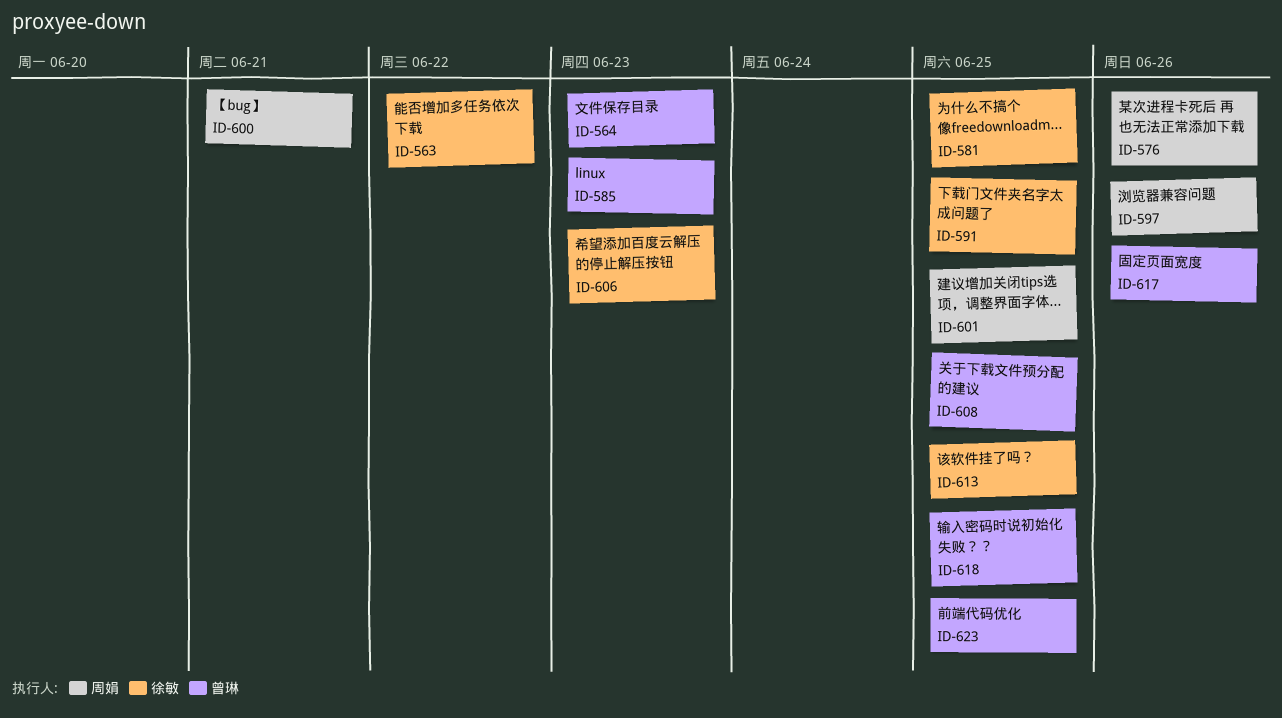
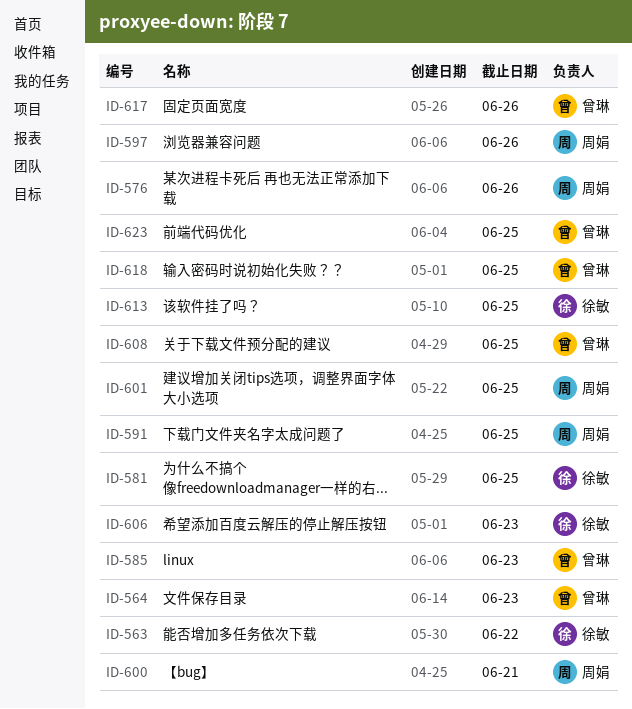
ID-591, owner: 徐敏 -> 周娟

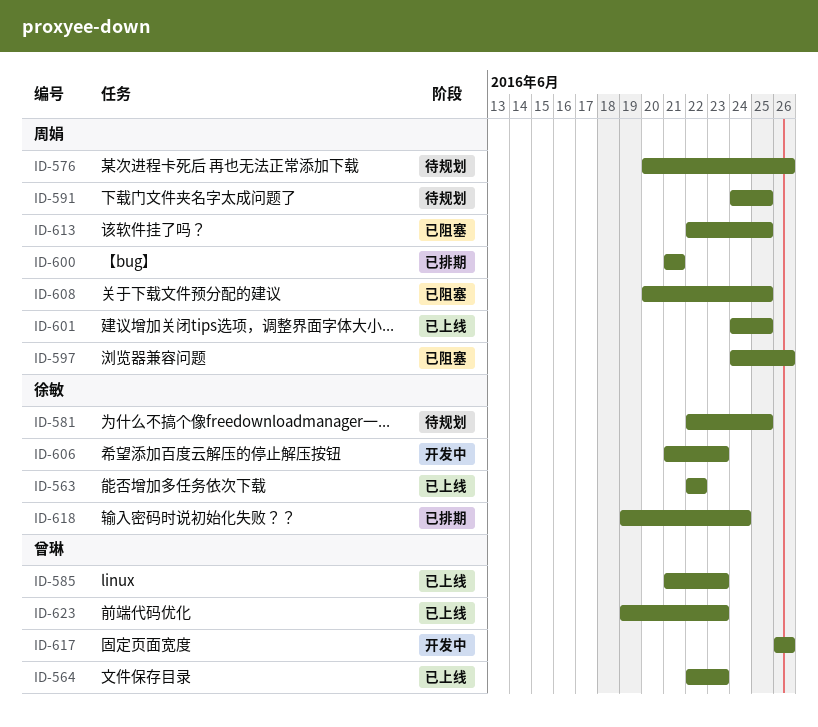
ID-608, owner: 曾琳 -> 周娟
ID-613, owner: 徐敏 -> 周娟
ID-618, owner: 曾琳 -> 徐敏
ID-618, due: Jun 25 -> Jun 24
ID-623, due: Jun 25 -> Jun 23

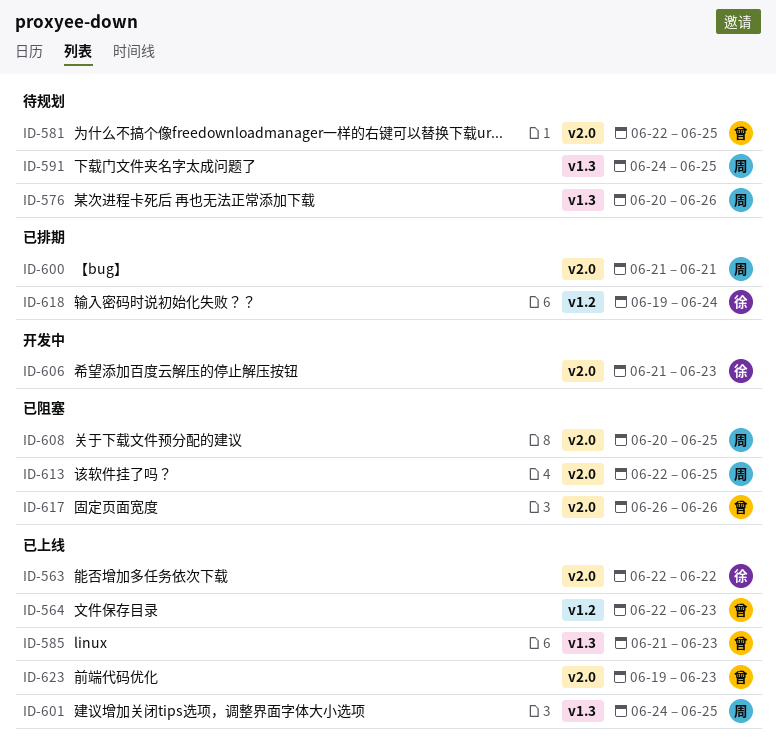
ID-581, owner: 徐敏 -> 曾琳
ID-597: present -> none
ID-617, status: 开发中 -> 已阻塞

